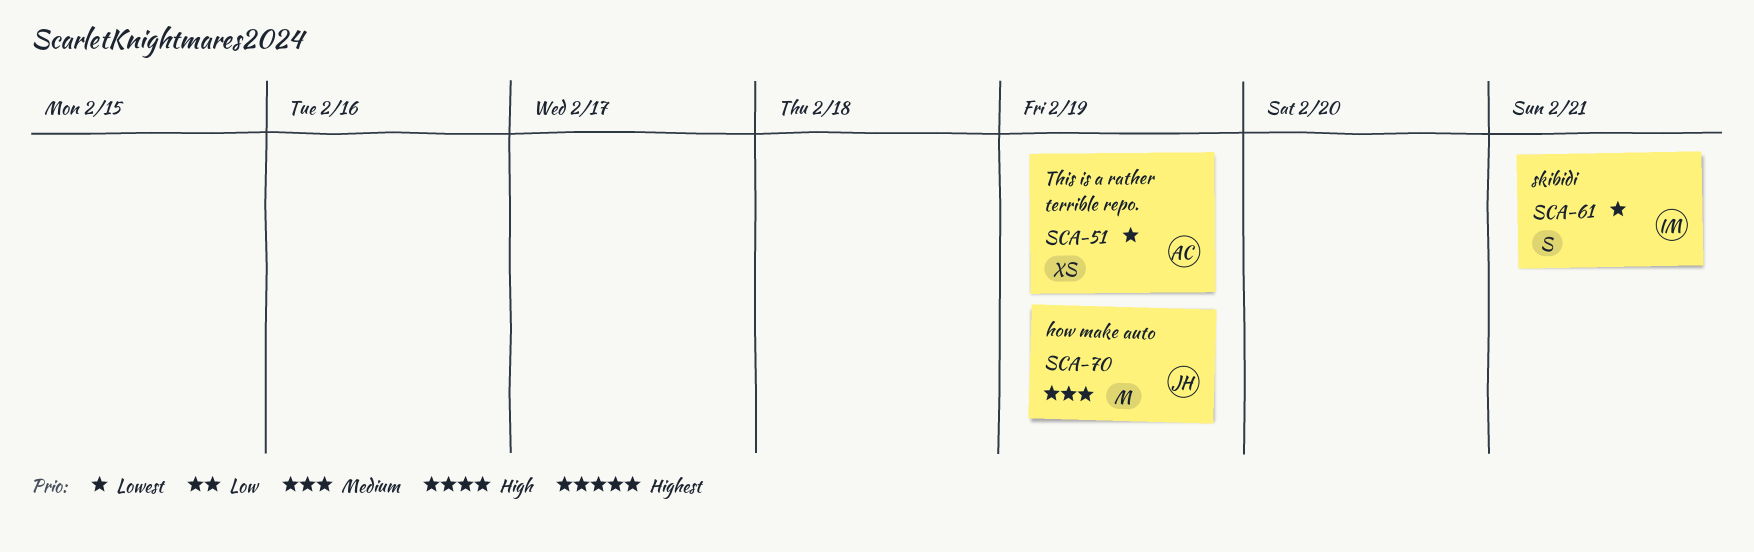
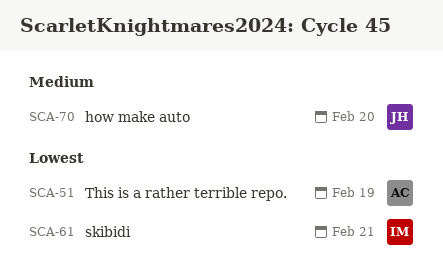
SCA-70, due: Feb 19 -> Feb 20

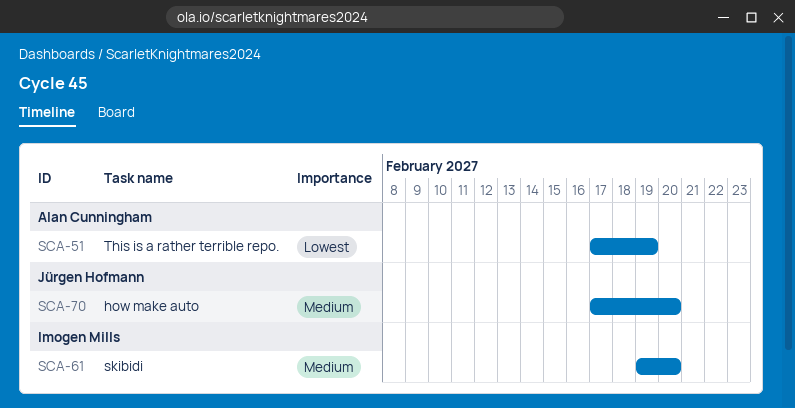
SCA-61, priority: Lowest -> Medium
SCA-61, due: Feb 21 -> Feb 20

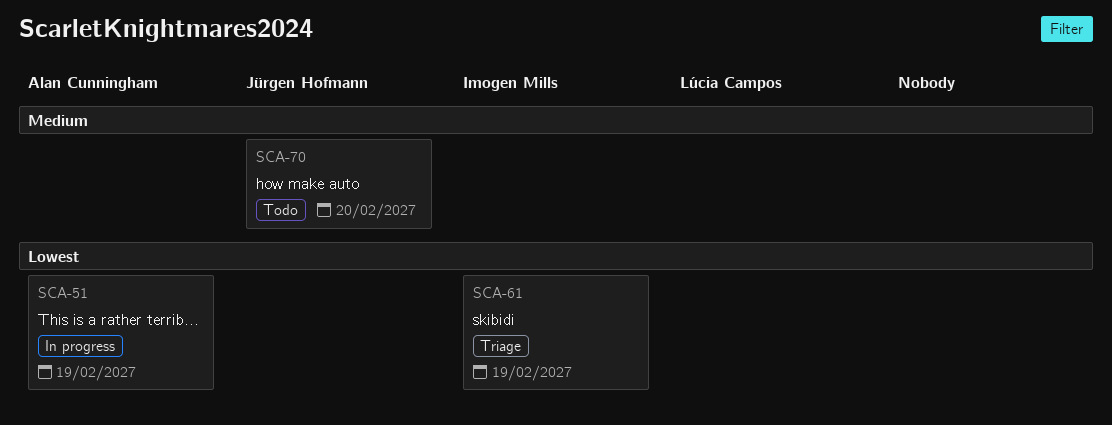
SCA-61, priority: Medium -> Lowest
SCA-61, due: Feb 20 -> Feb 19

